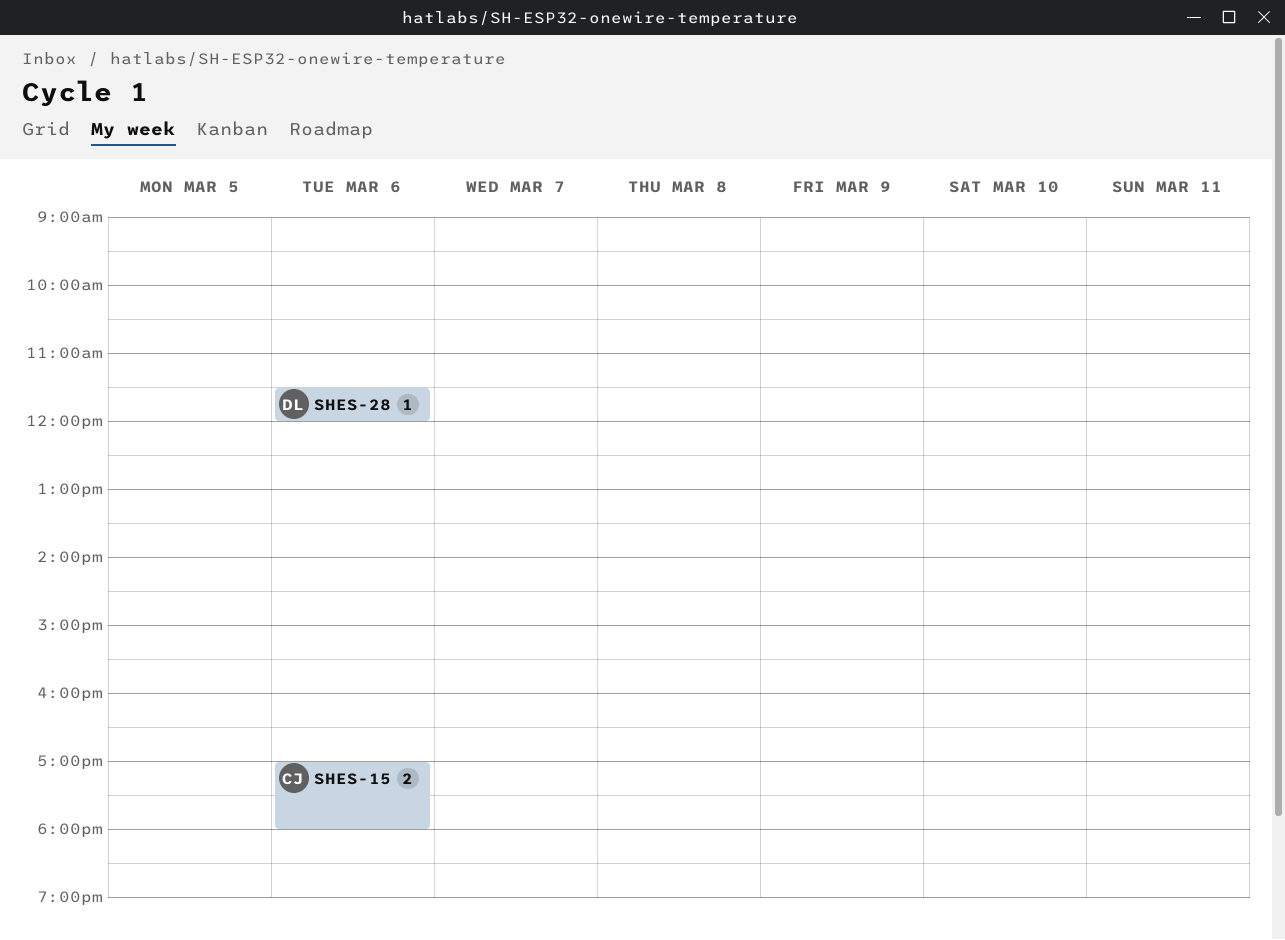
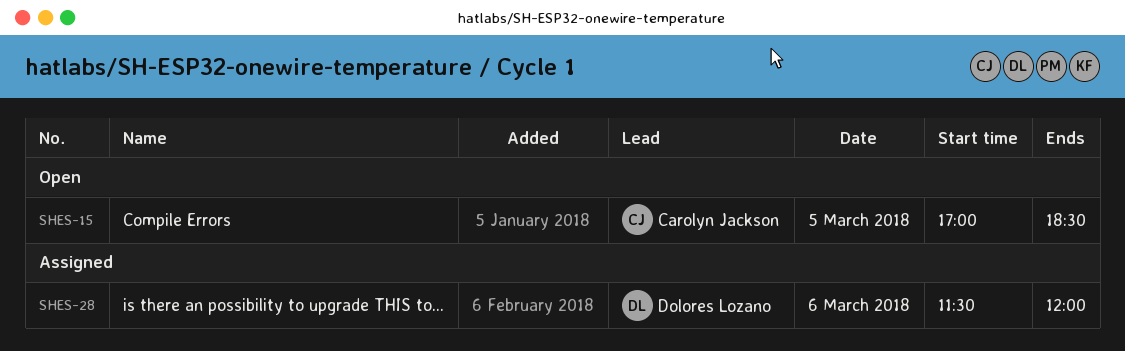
SHES-15, day: Mar 6 -> Mar 5
SHES-15, ends: 18:00 -> 18:30

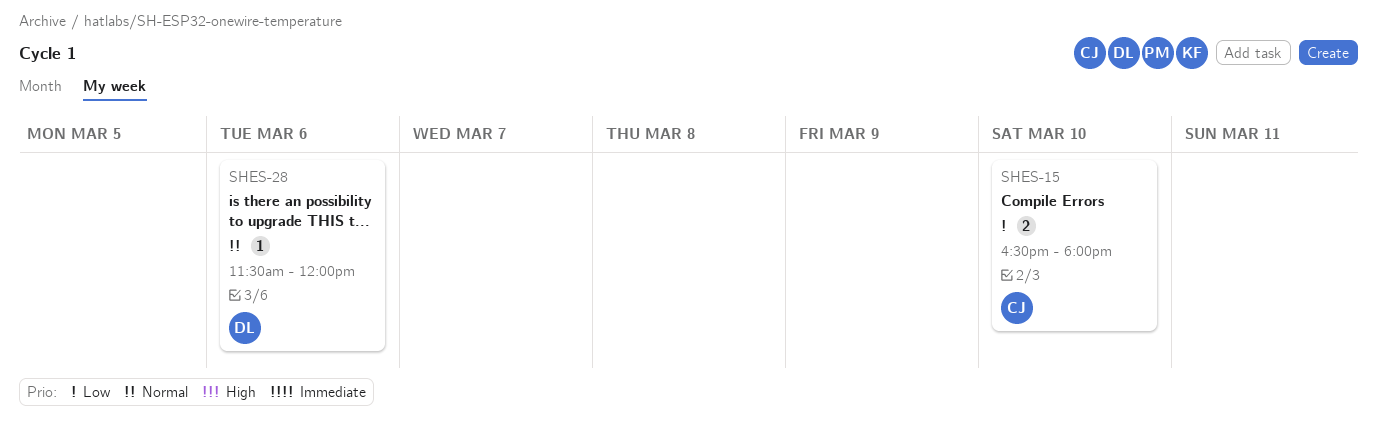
SHES-15, day: Mar 5 -> Mar 10
SHES-15, begins: 17:00 -> 16:30
SHES-15, ends: 18:30 -> 18:00

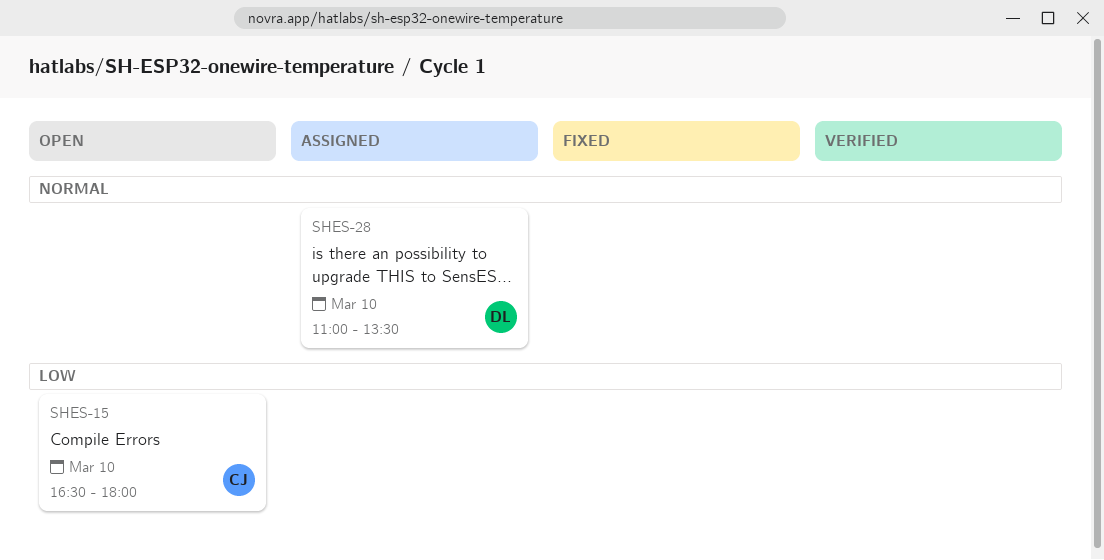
SHES-28, day: Mar 6 -> Mar 10
SHES-28, begins: 11:30 -> 11:00
SHES-28, ends: 12:00 -> 13:30

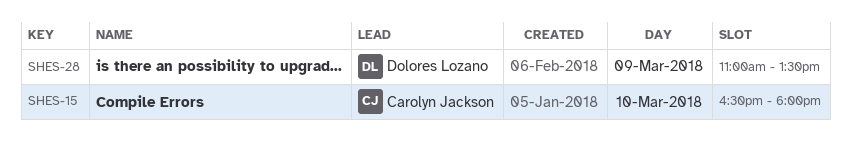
SHES-28, day: Mar 10 -> Mar 9

